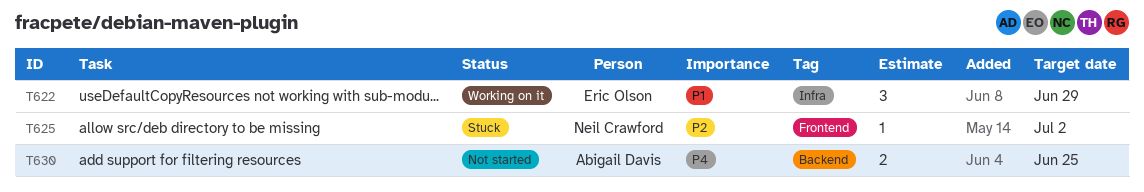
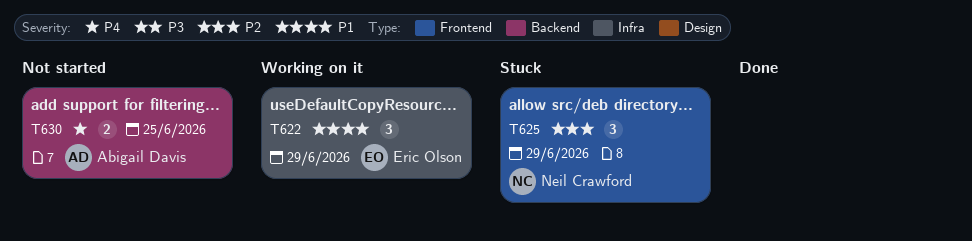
T625, estimate: 1 -> 3
T625, due: Jul 2 -> Jun 29

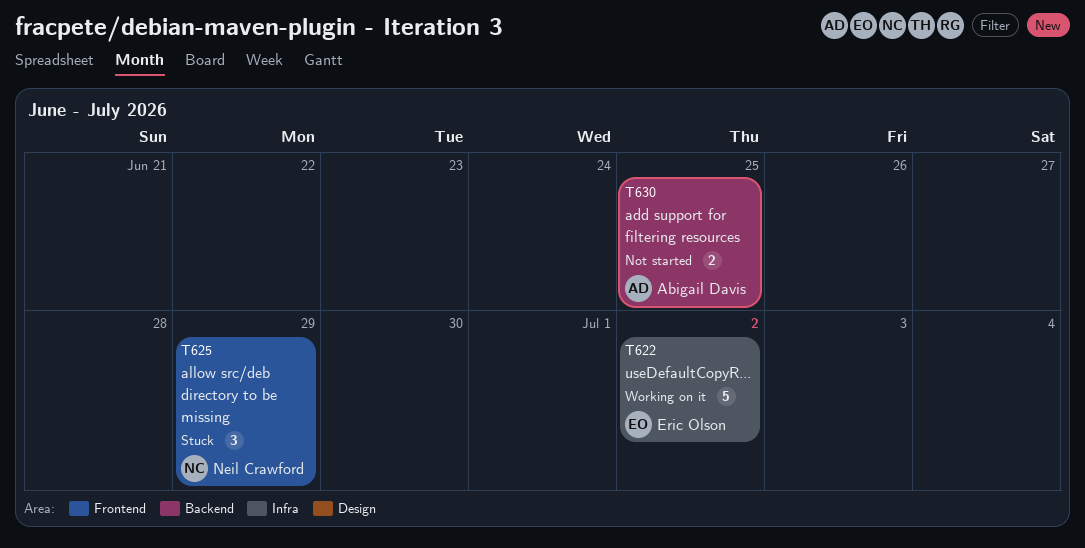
T622, estimate: 3 -> 5
T622, due: Jun 29 -> Jul 2

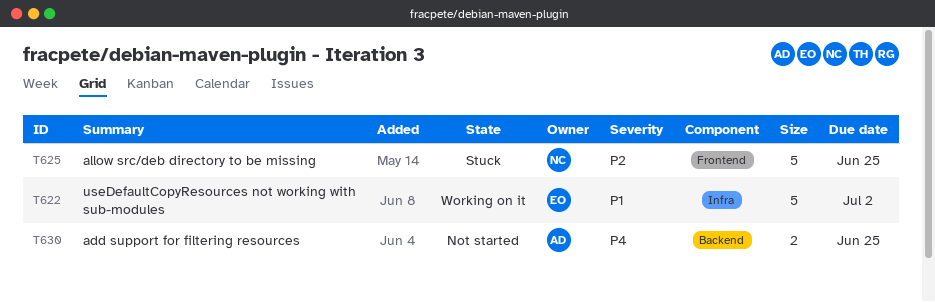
T625, estimate: 3 -> 5
T625, due: Jun 29 -> Jun 25

